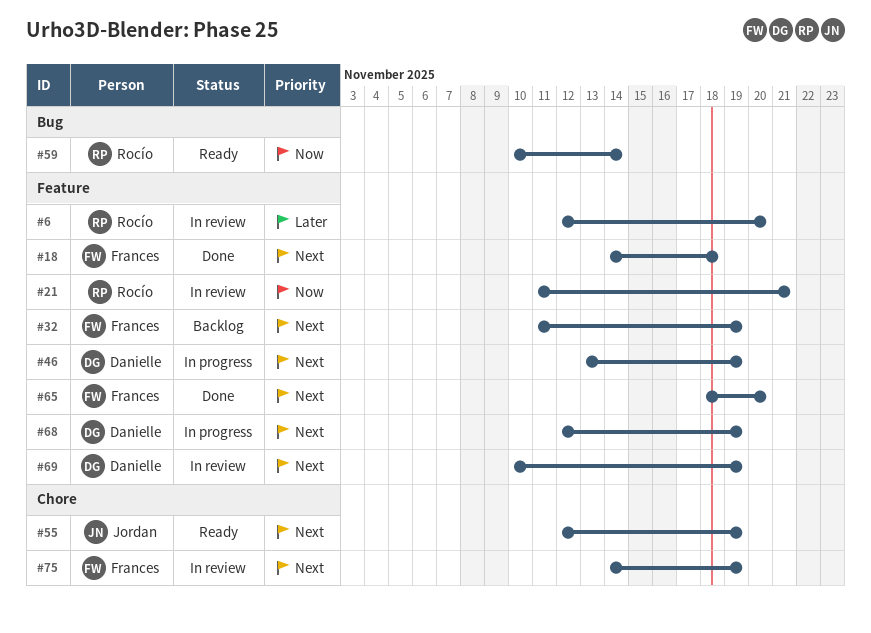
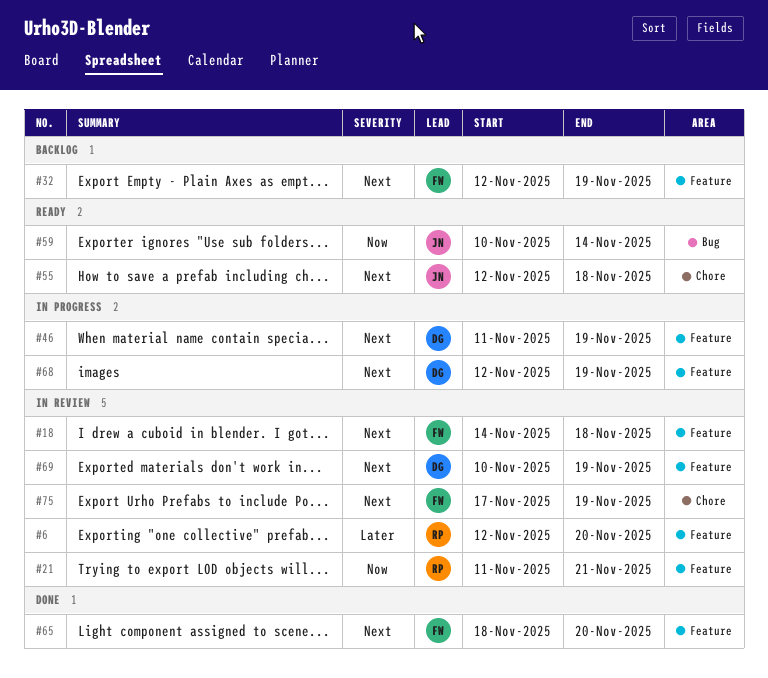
#18, status: Done -> In review
#32, start: Nov 11 -> Nov 12
#46, start: Nov 13 -> Nov 11
#55, due: Nov 19 -> Nov 18
#59, owner: Rocío -> Jordan
#75, start: Nov 14 -> Nov 17

